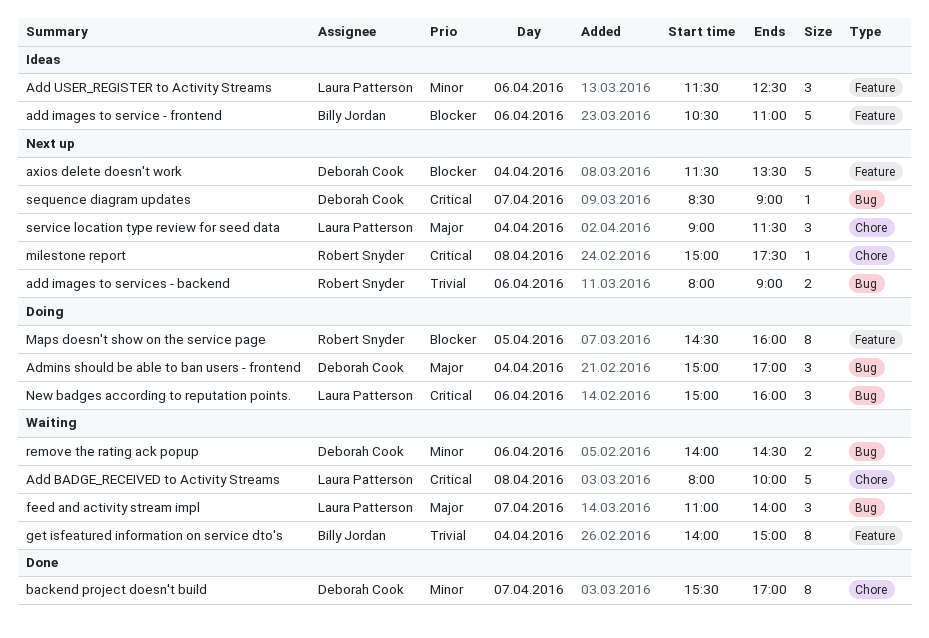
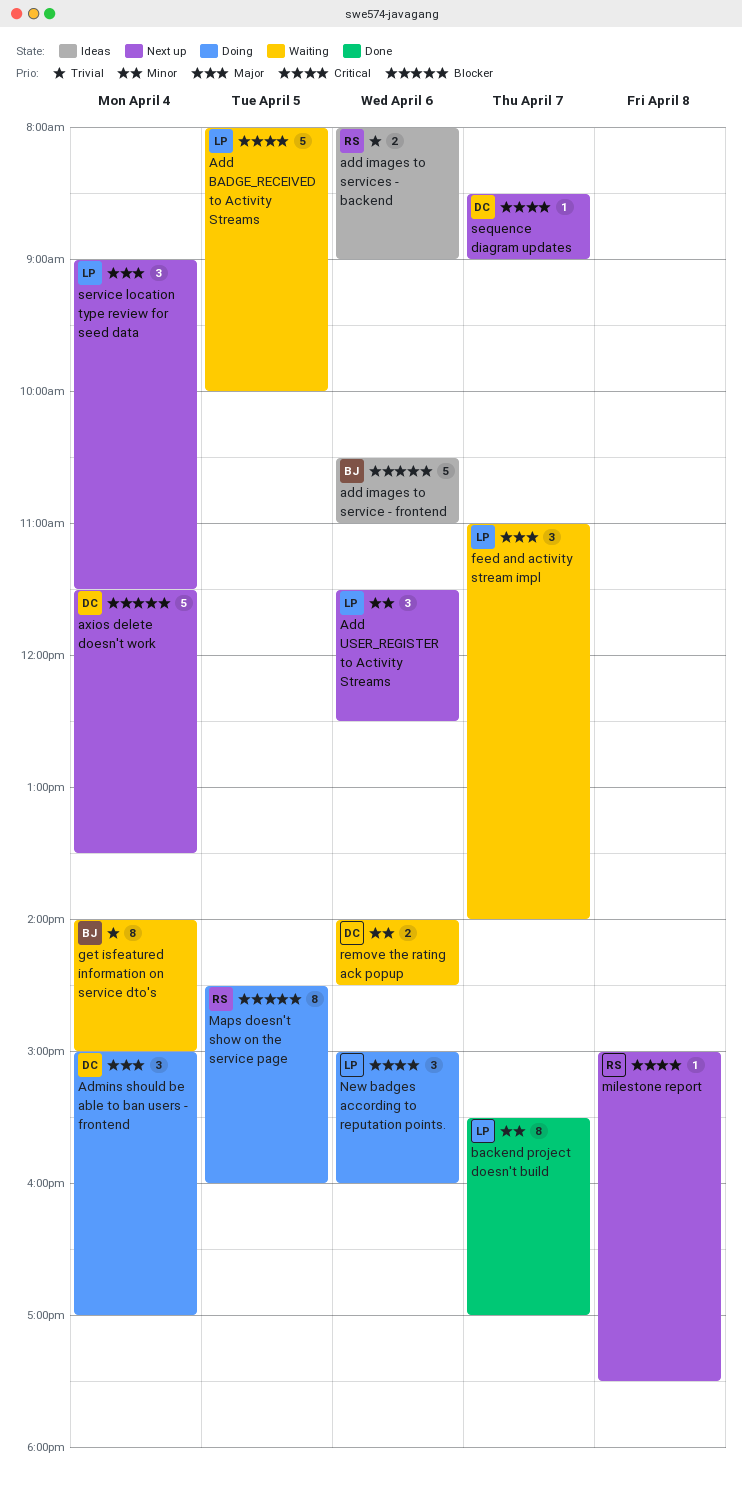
Add BADGE_RECEIVED to Activity Streams, day: Apr 8 -> Apr 5
add images to services - backend, status: Next up -> Ideas
Add USER_REGISTER to Activity Streams, status: Ideas -> Next up
backend project doesn't build, owner: Deborah Cook -> Laura Patterson

